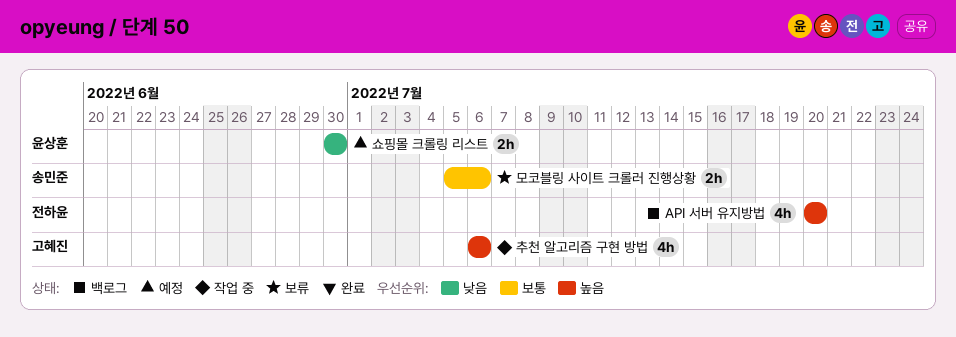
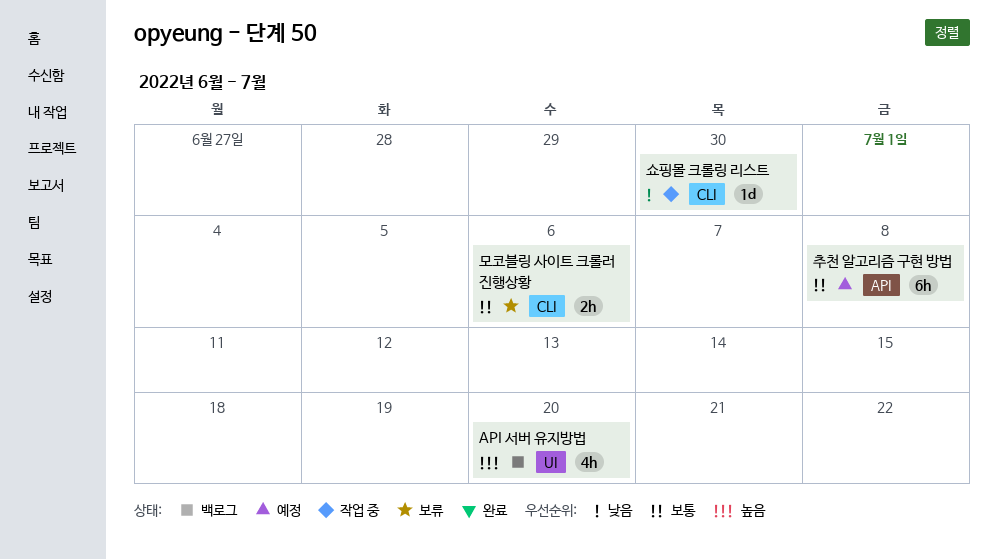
쇼핑몰 크롤링 리스트, status: 예정 -> 작업 중
쇼핑몰 크롤링 리스트, estimate: 2h -> 1d
추천 알고리즘 구현 방법, status: 작업 중 -> 예정
추천 알고리즘 구현 방법, priority: 높음 -> 보통
추천 알고리즘 구현 방법, estimate: 4h -> 6h
추천 알고리즘 구현 방법, due: Jul 6 -> Jul 8

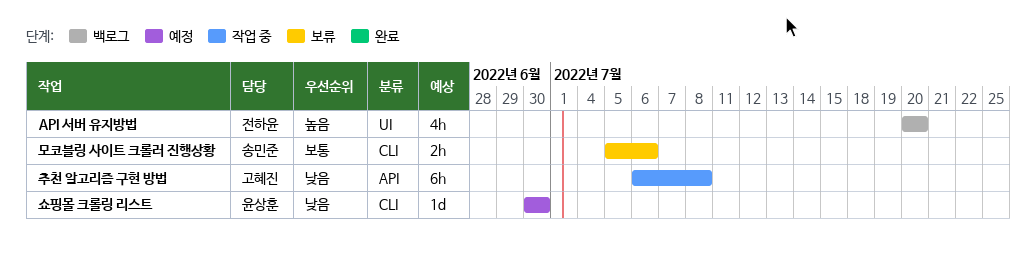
쇼핑몰 크롤링 리스트, status: 작업 중 -> 예정
추천 알고리즘 구현 방법, status: 예정 -> 작업 중
추천 알고리즘 구현 방법, priority: 보통 -> 낮음

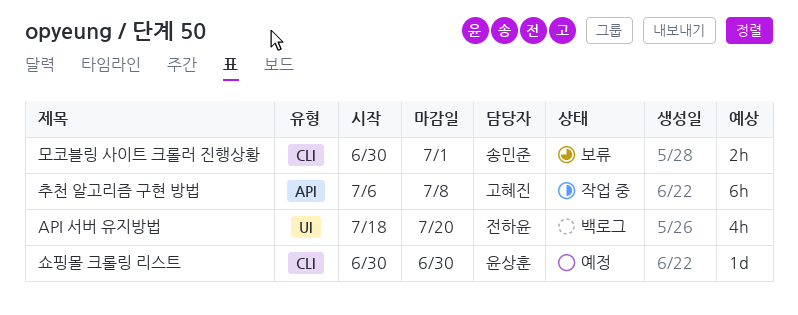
API 서버 유지방법, start: Jul 20 -> Jul 18
모코블링 사이트 크롤러 진행상황, start: Jul 5 -> Jun 30
모코블링 사이트 크롤러 진행상황, due: Jul 6 -> Jul 1

